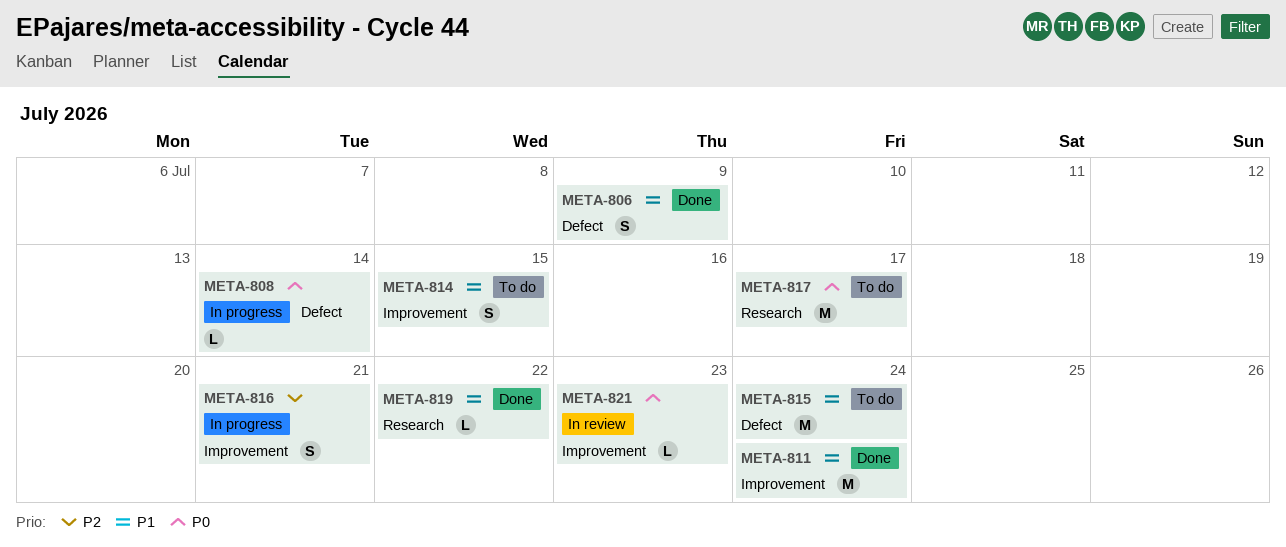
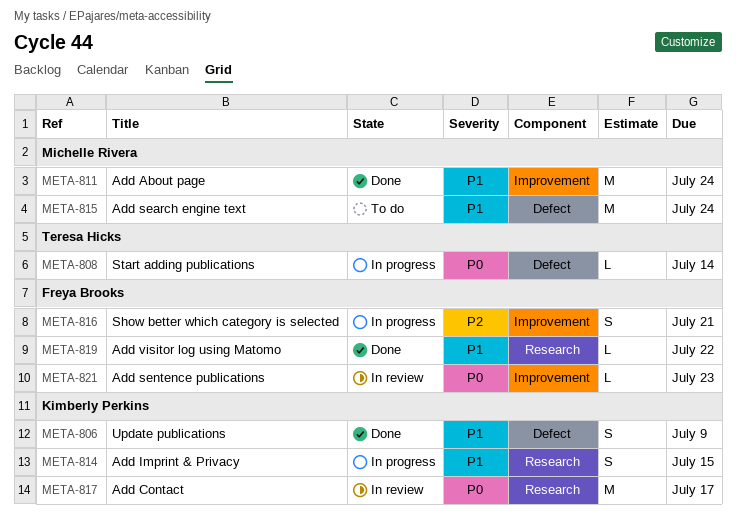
META-814, status: To do -> In progress
META-814, label: Improvement -> Research
META-817, status: To do -> In review

